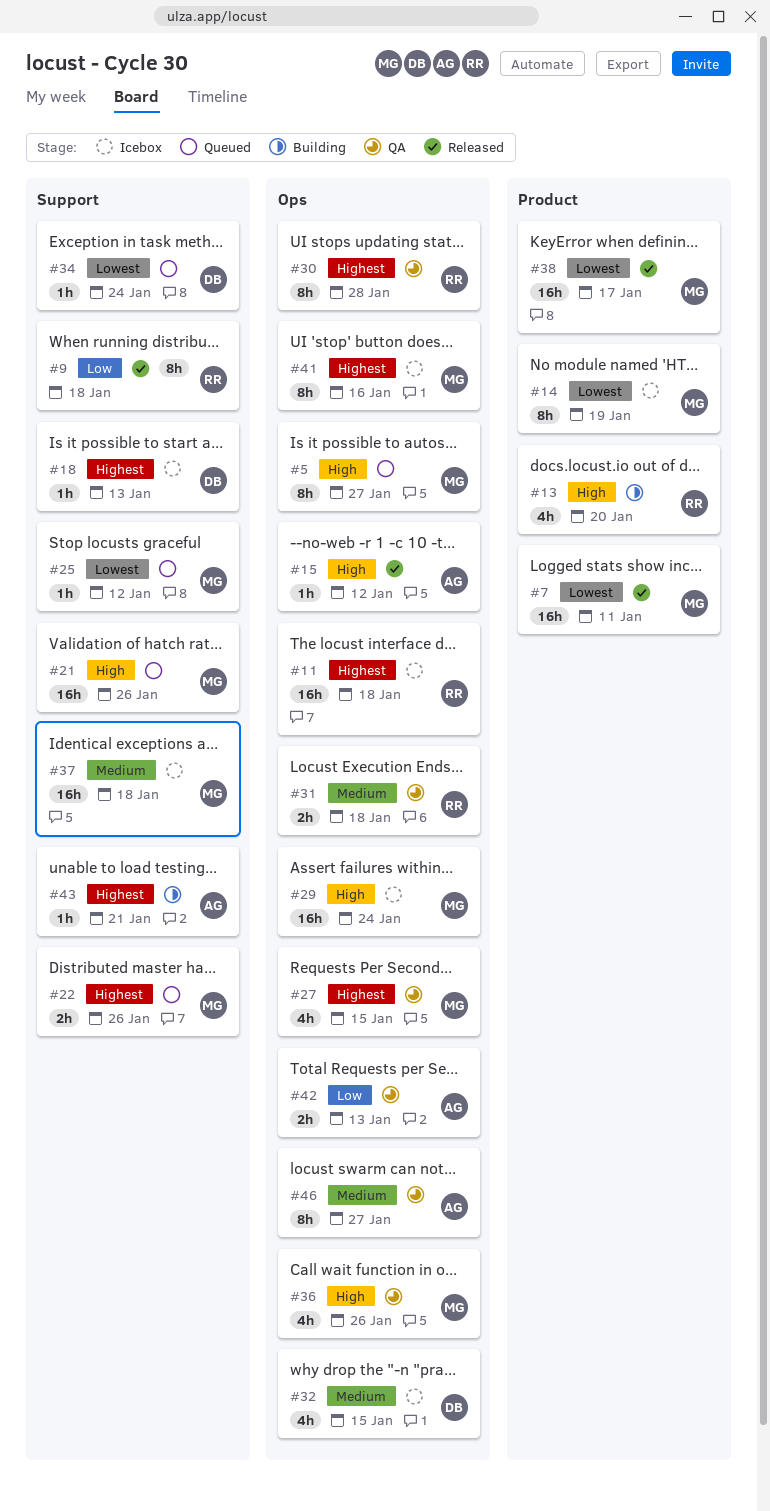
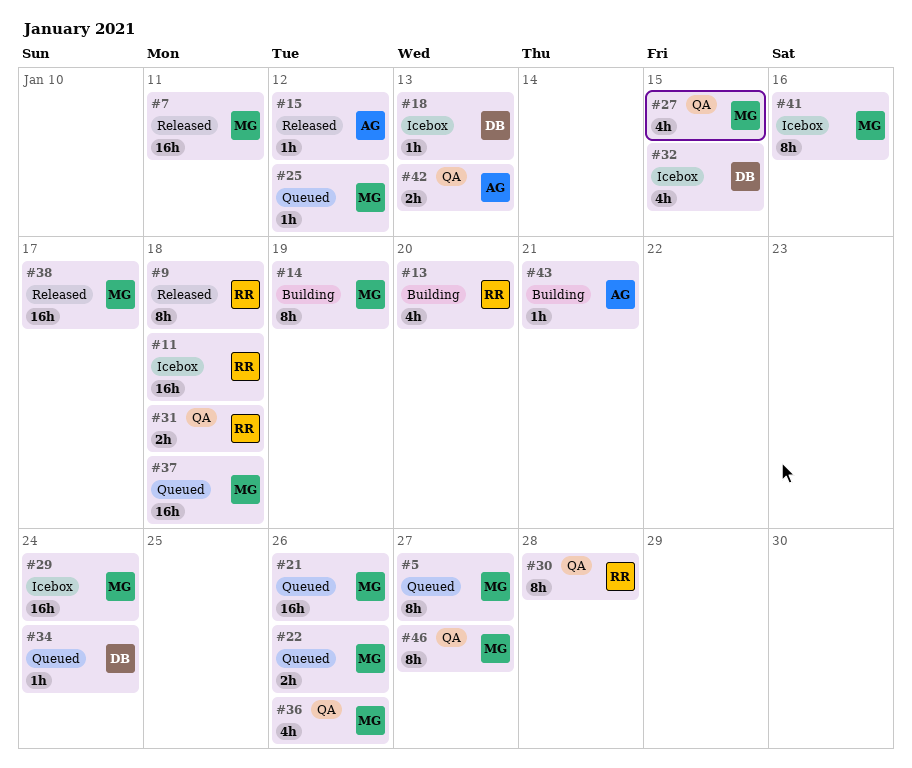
#14, status: Icebox -> Building
#37, status: Icebox -> Queued
#46, owner: AG -> MG

